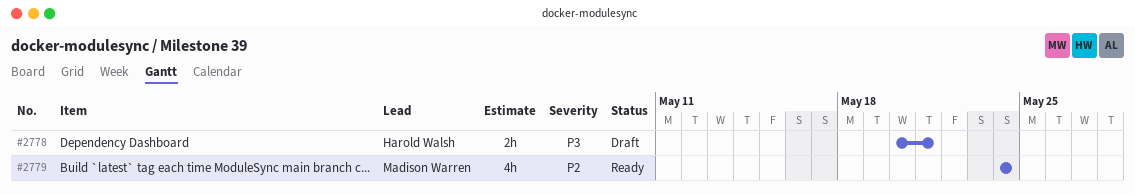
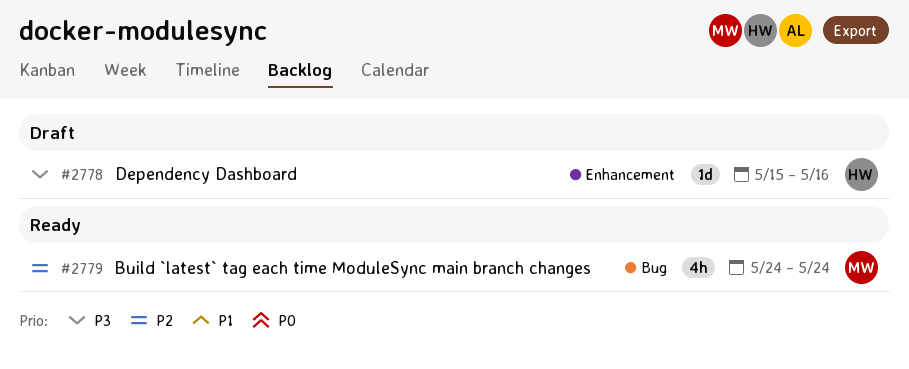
#2778, estimate: 2h -> 1d
#2778, start: May 20 -> May 15
#2778, due: May 21 -> May 16

